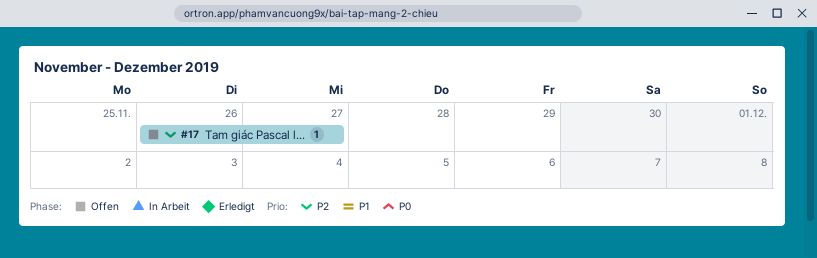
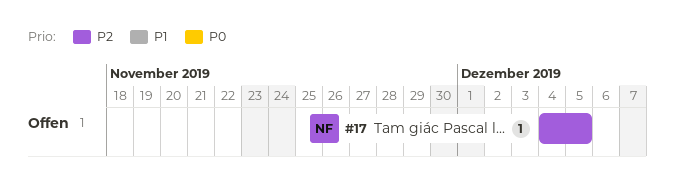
#17, start: Nov 26 -> Dec 4
#17, due: Nov 27 -> Dec 5

